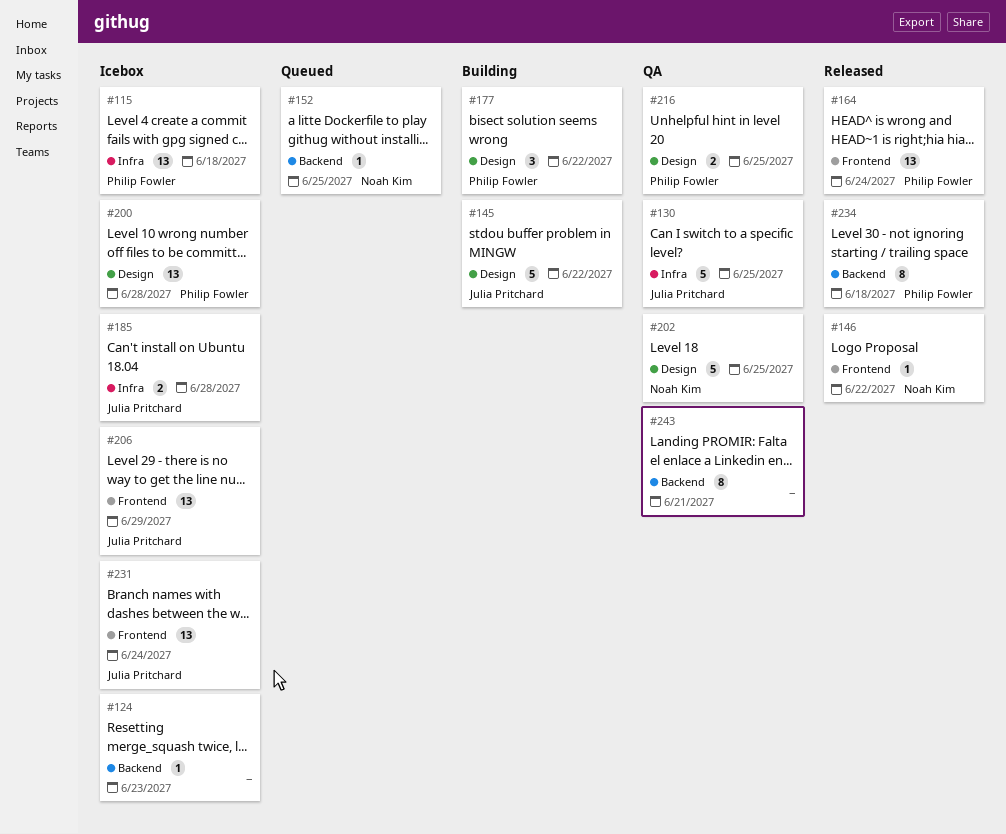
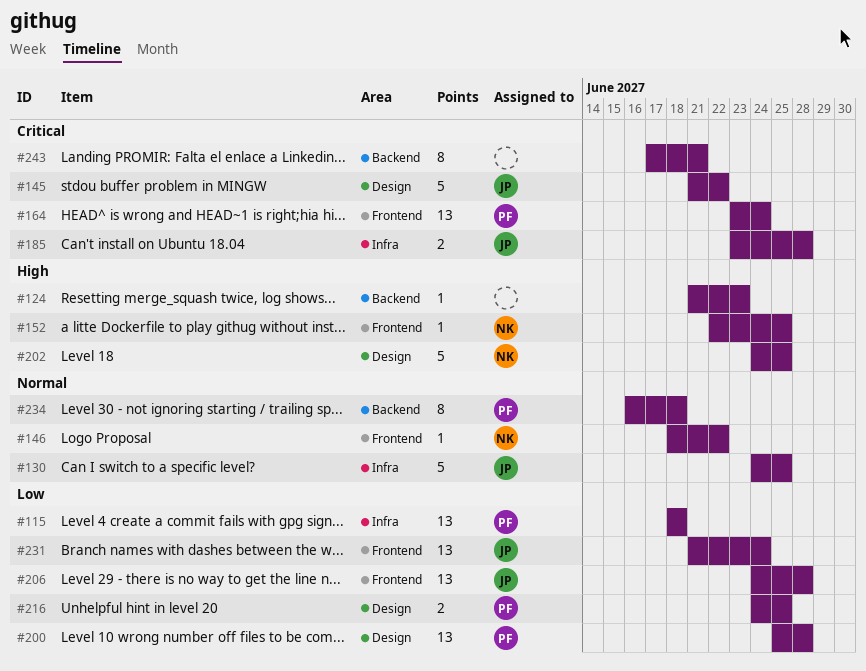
#152, label: Backend -> Frontend
#177: present -> none
#206, due: Jun 29 -> Jun 28

